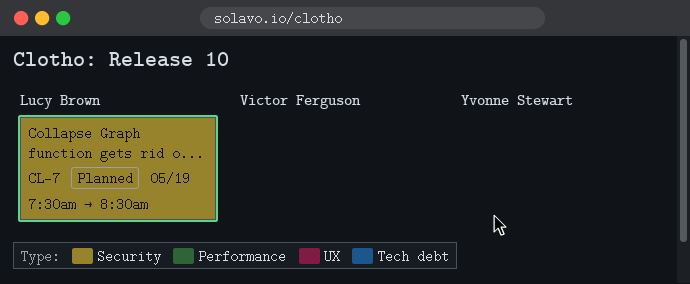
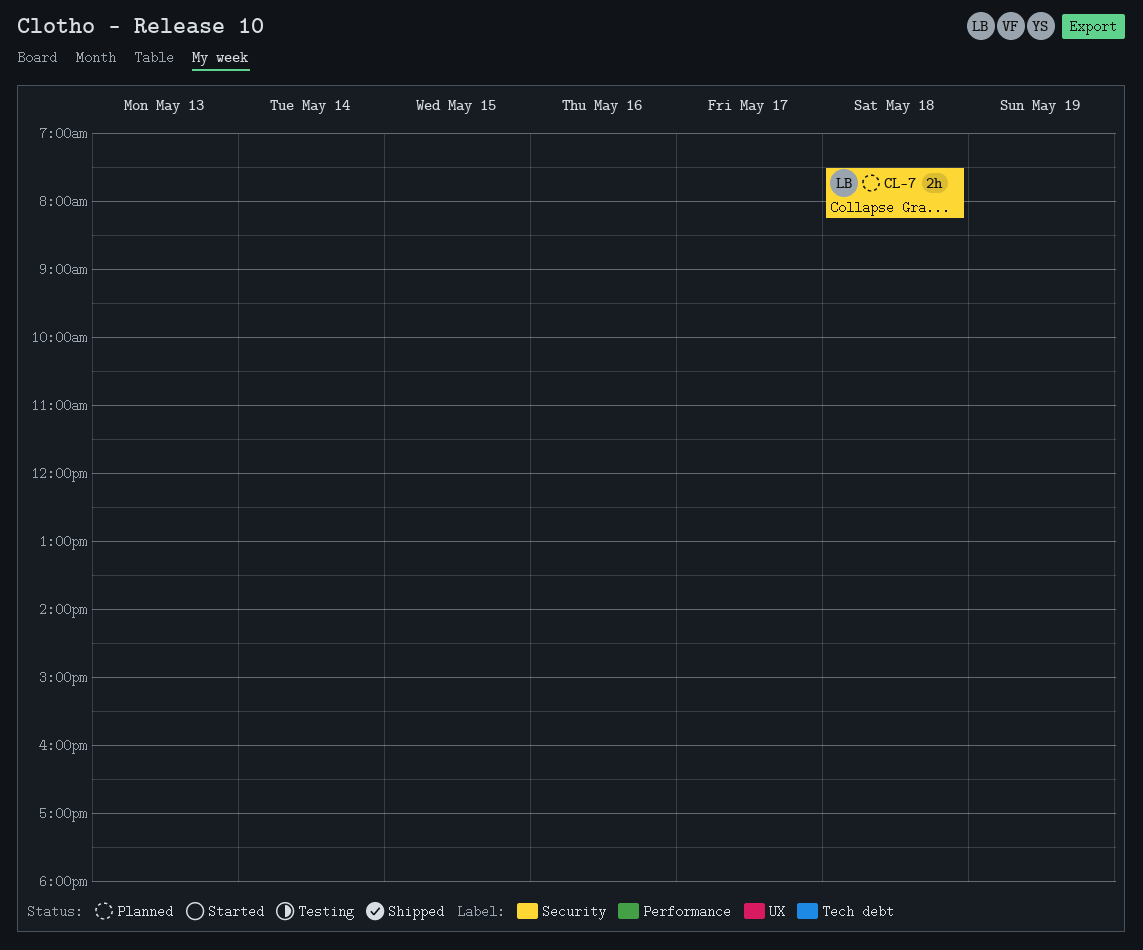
CL-7, day: May 19 -> May 18
CL-7, ends: 08:30 -> 08:15

